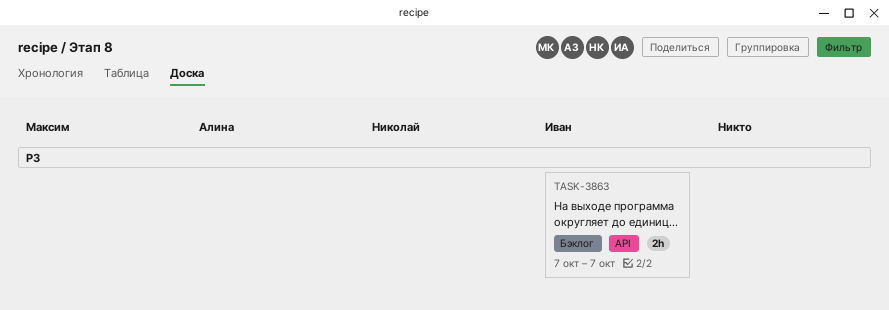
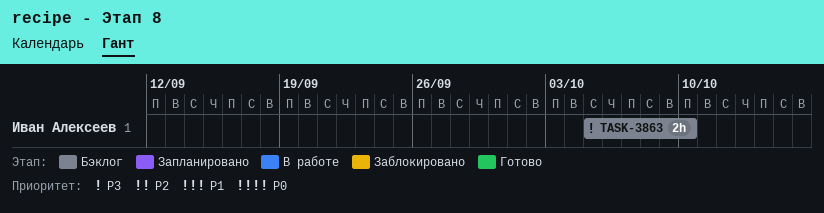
TASK-3863, start: Oct 7 -> Oct 5
TASK-3863, due: Oct 7 -> Oct 10

